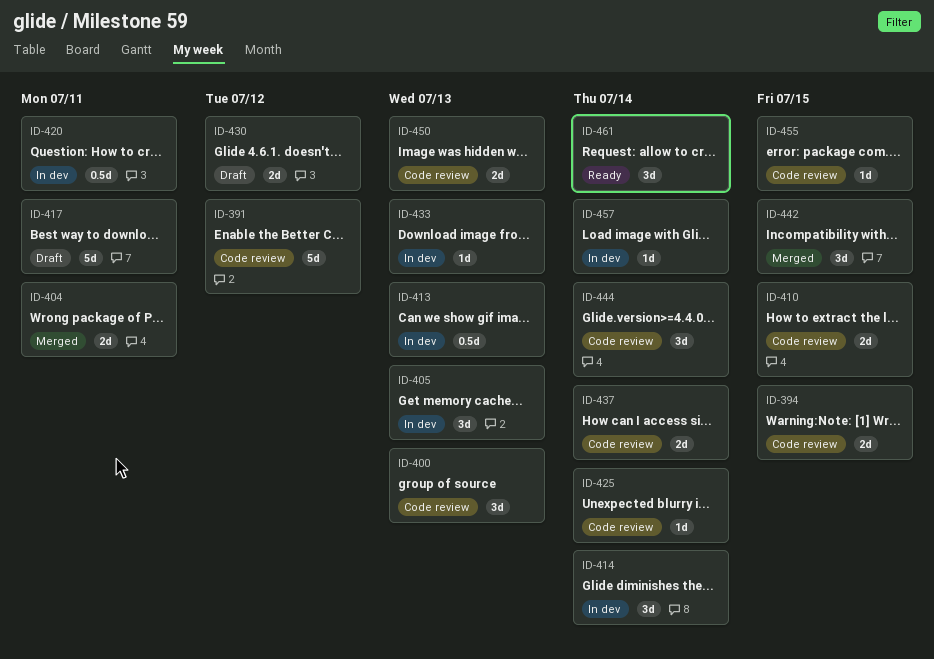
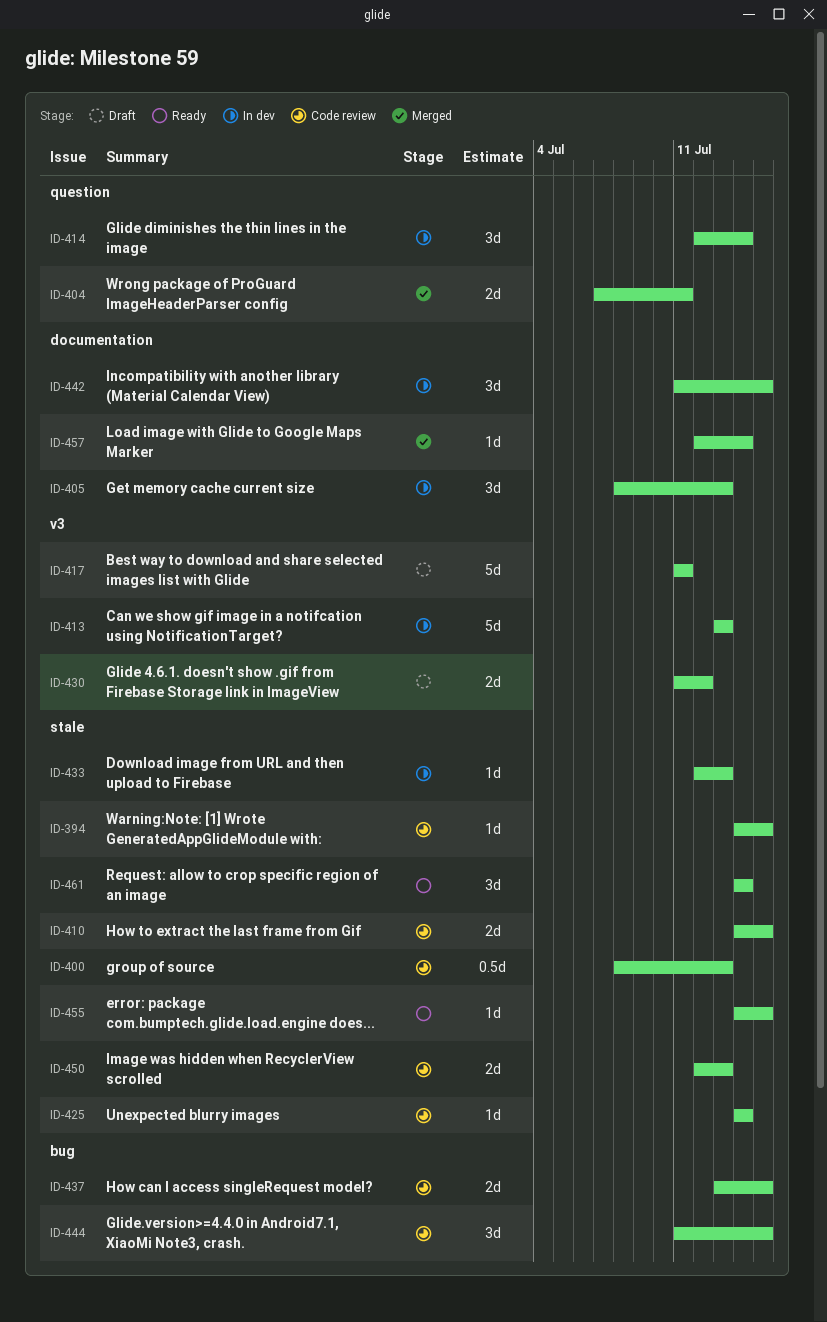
ID-391: present -> none
ID-394, estimate: 2d -> 1d
ID-400, estimate: 3d -> 0.5d
ID-413, estimate: 0.5d -> 5d
ID-420: present -> none
ID-437, due: Jul 14 -> Jul 15
ID-442, status: Merged -> In dev
ID-444, due: Jul 14 -> Jul 15
ID-455, status: Code review -> Ready
ID-457, status: In dev -> Merged

